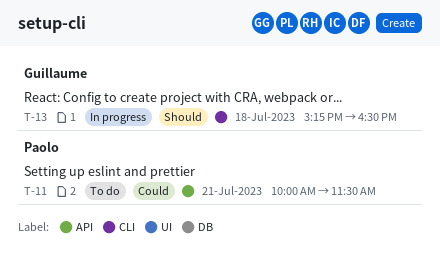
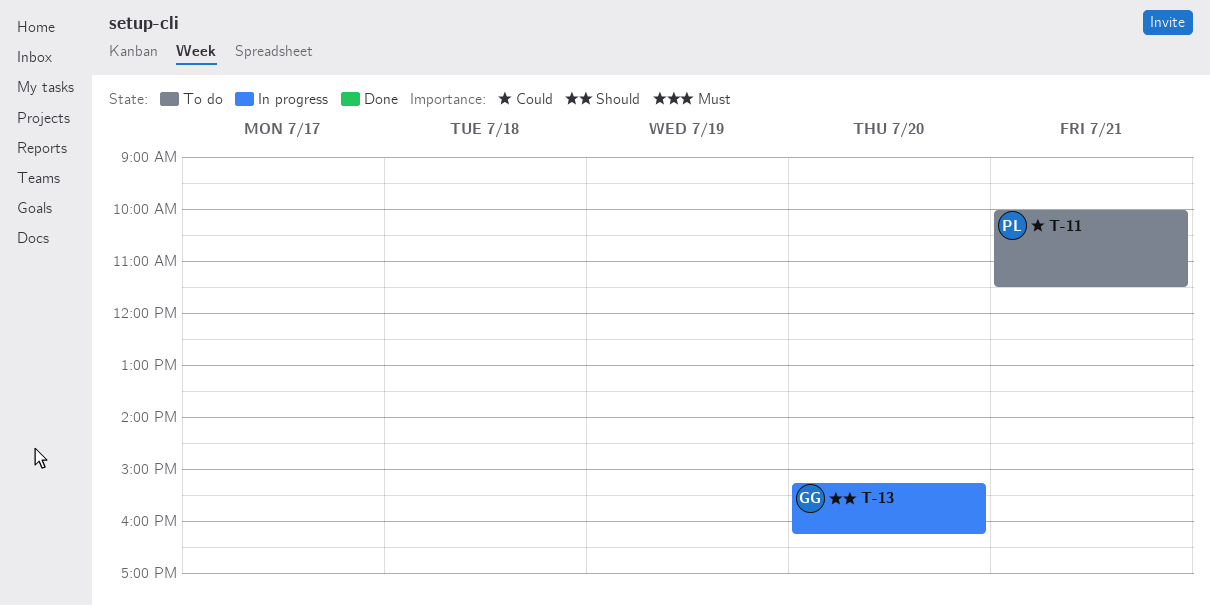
T-13, day: Jul 18 -> Jul 20
T-13, ends: 16:30 -> 16:15

